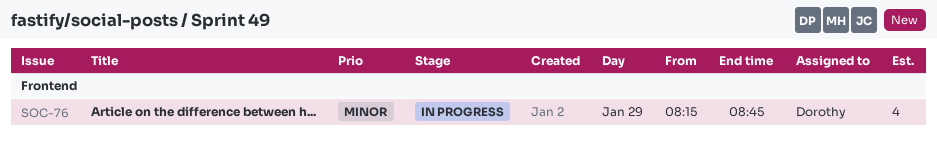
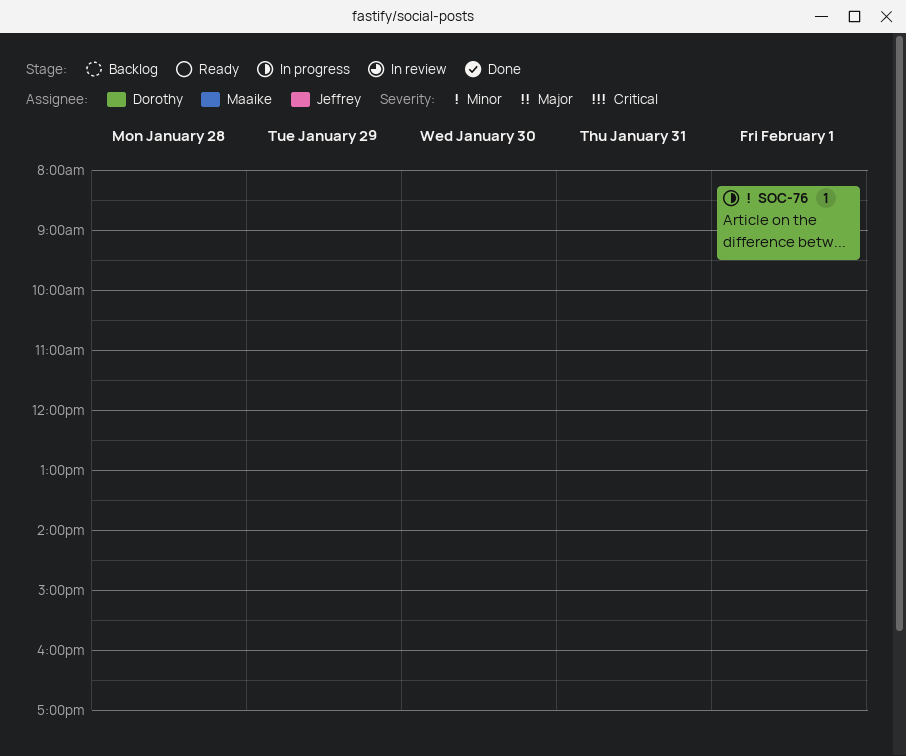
SOC-76, estimate: 4 -> 1
SOC-76, day: Jan 29 -> Feb 1
SOC-76, ends: 08:45 -> 09:30

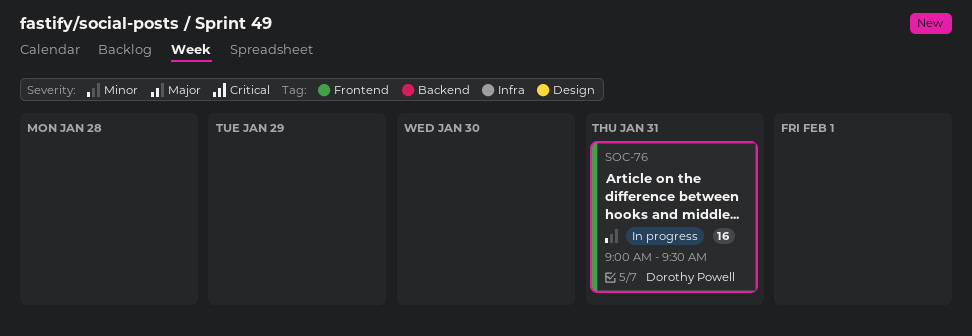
SOC-76, estimate: 1 -> 16
SOC-76, day: Feb 1 -> Jan 31
SOC-76, begins: 08:15 -> 09:00

